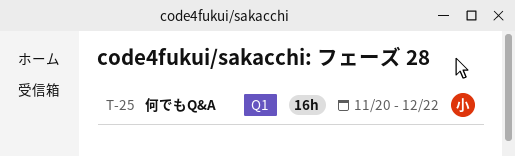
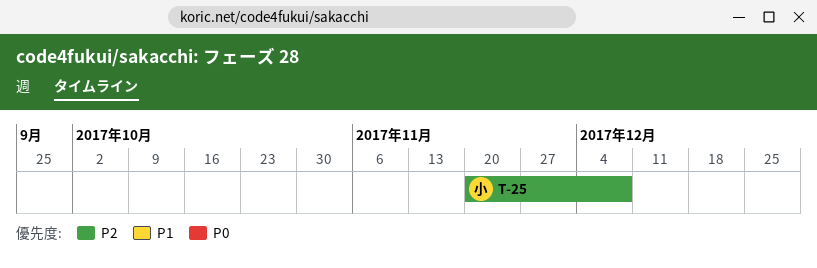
T-25, due: Dec 22 -> Dec 8

